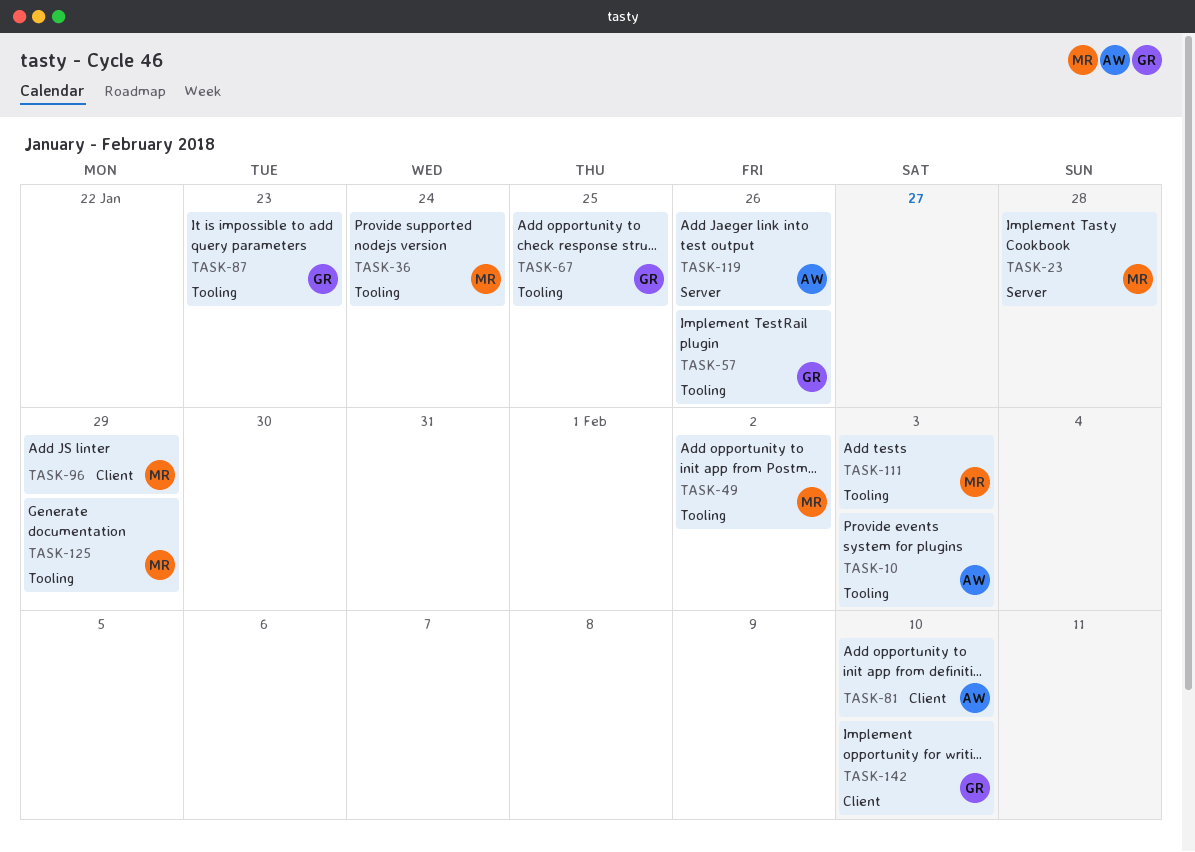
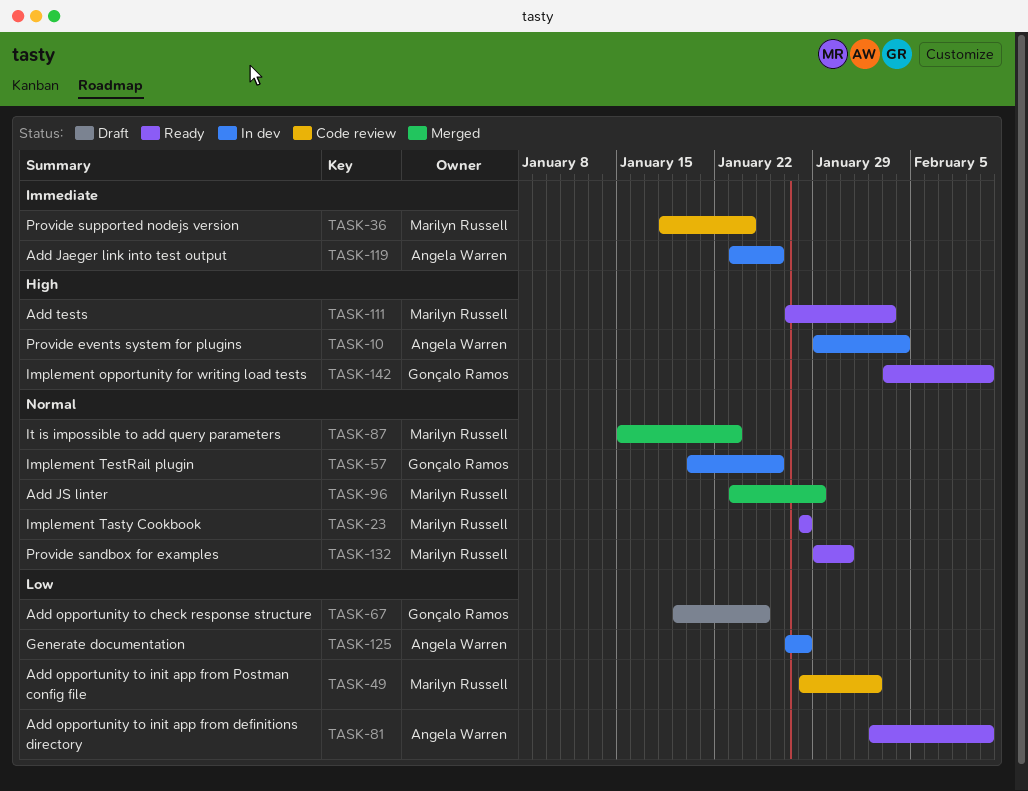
TASK-10, due: Feb 3 -> Feb 4
TASK-87, owner: Gonçalo Ramos -> Marilyn Russell
TASK-125, owner: Marilyn Russell -> Angela Warren
TASK-125, due: Jan 29 -> Jan 28
TASK-132: none -> present

